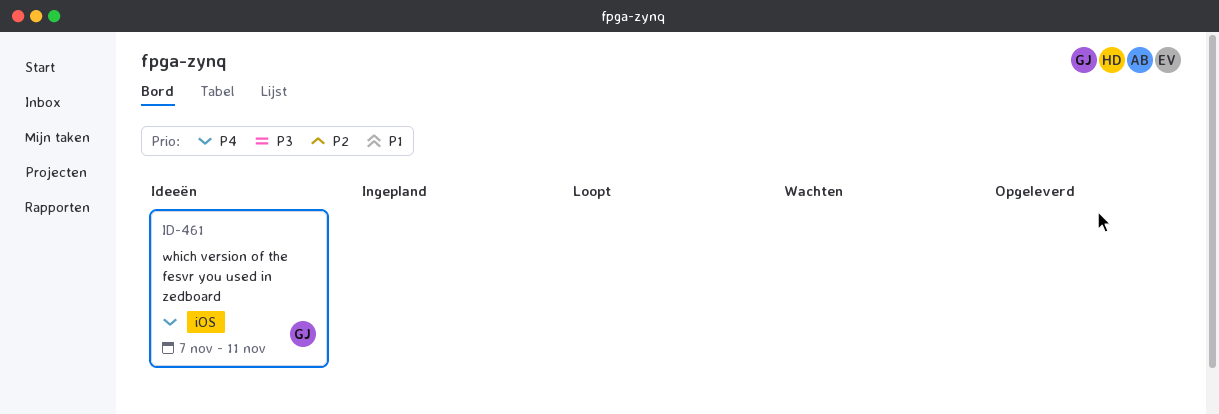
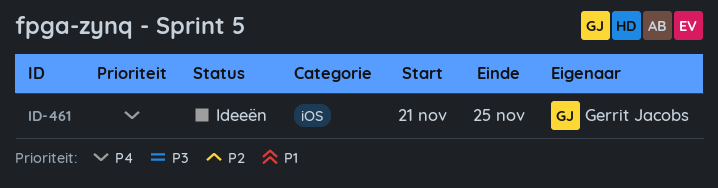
ID-461, start: Nov 7 -> Nov 21
ID-461, due: Nov 11 -> Nov 25

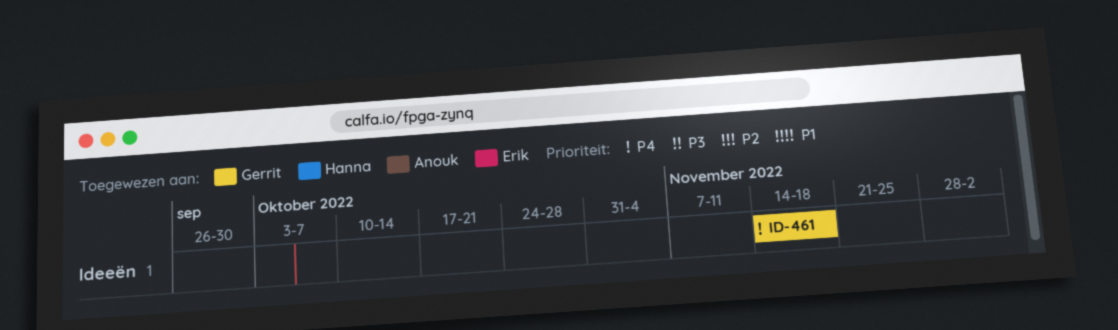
ID-461, start: Nov 21 -> Nov 14
ID-461, due: Nov 25 -> Nov 18

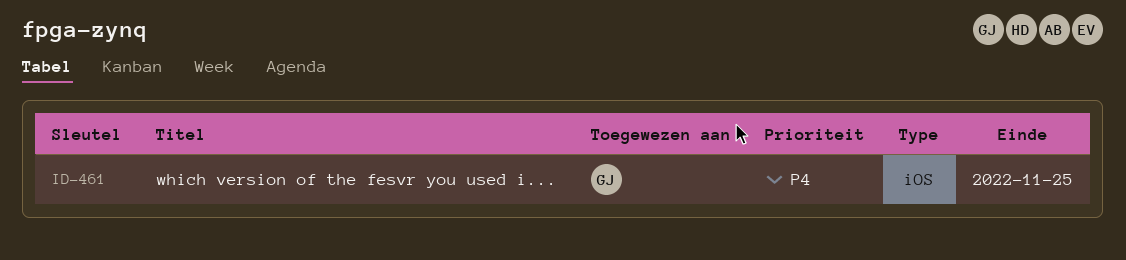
ID-461, due: Nov 18 -> Nov 25

